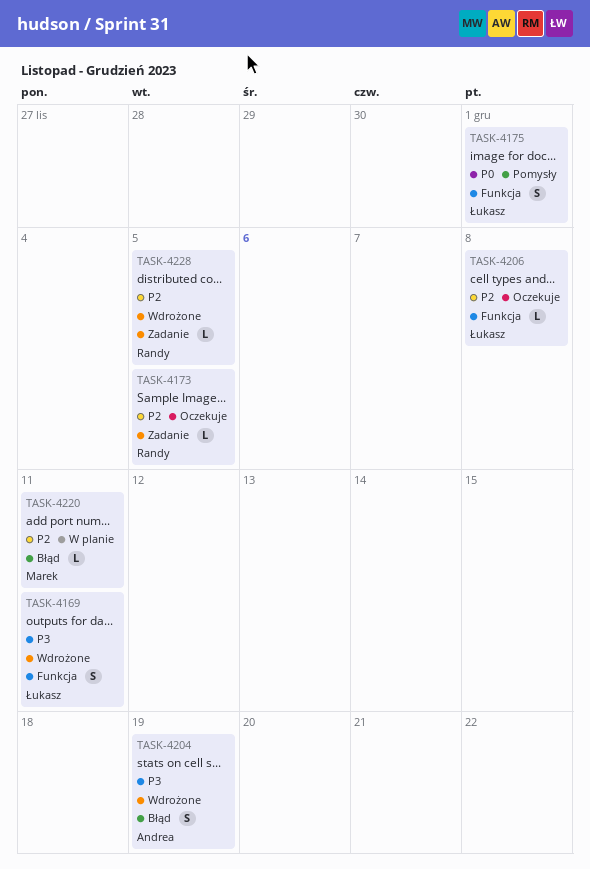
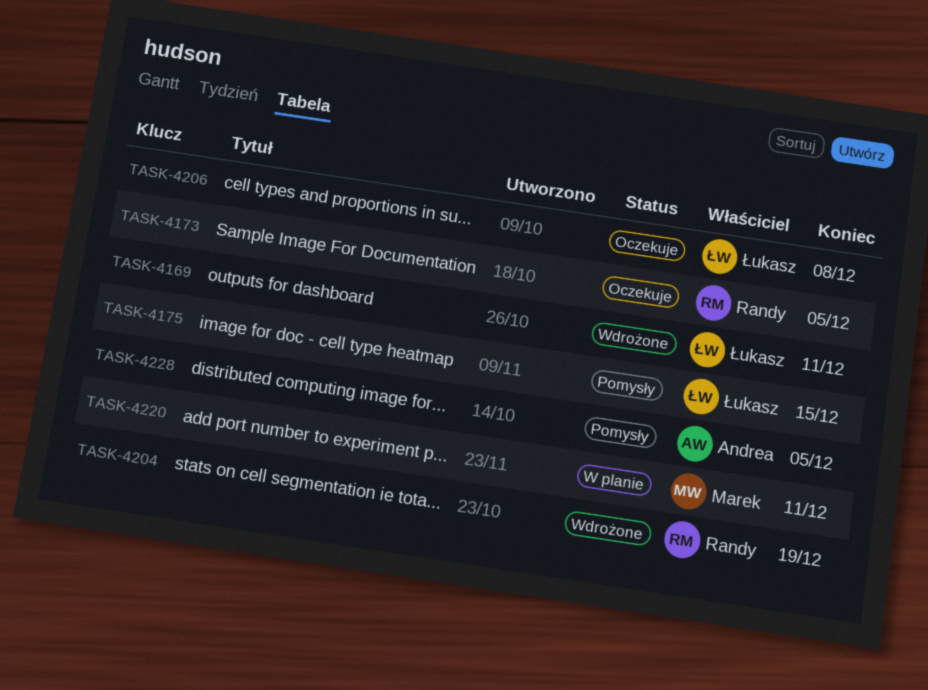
TASK-4175, due: Dec 1 -> Dec 15
TASK-4204, owner: Andrea -> Randy
TASK-4228, status: Wdrożone -> Pomysły
TASK-4228, owner: Randy -> Andrea

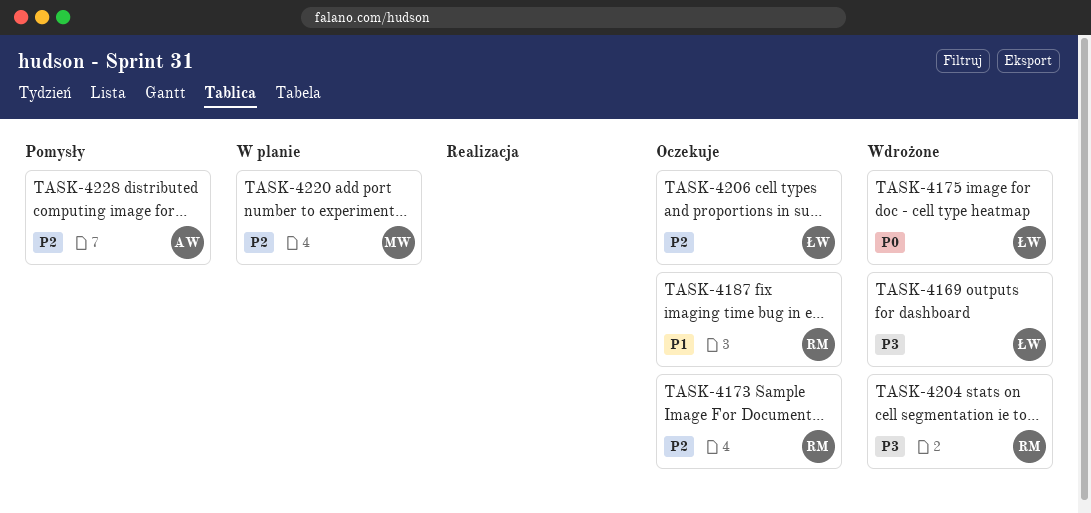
TASK-4175, status: Pomysły -> Wdrożone
TASK-4187: none -> present

